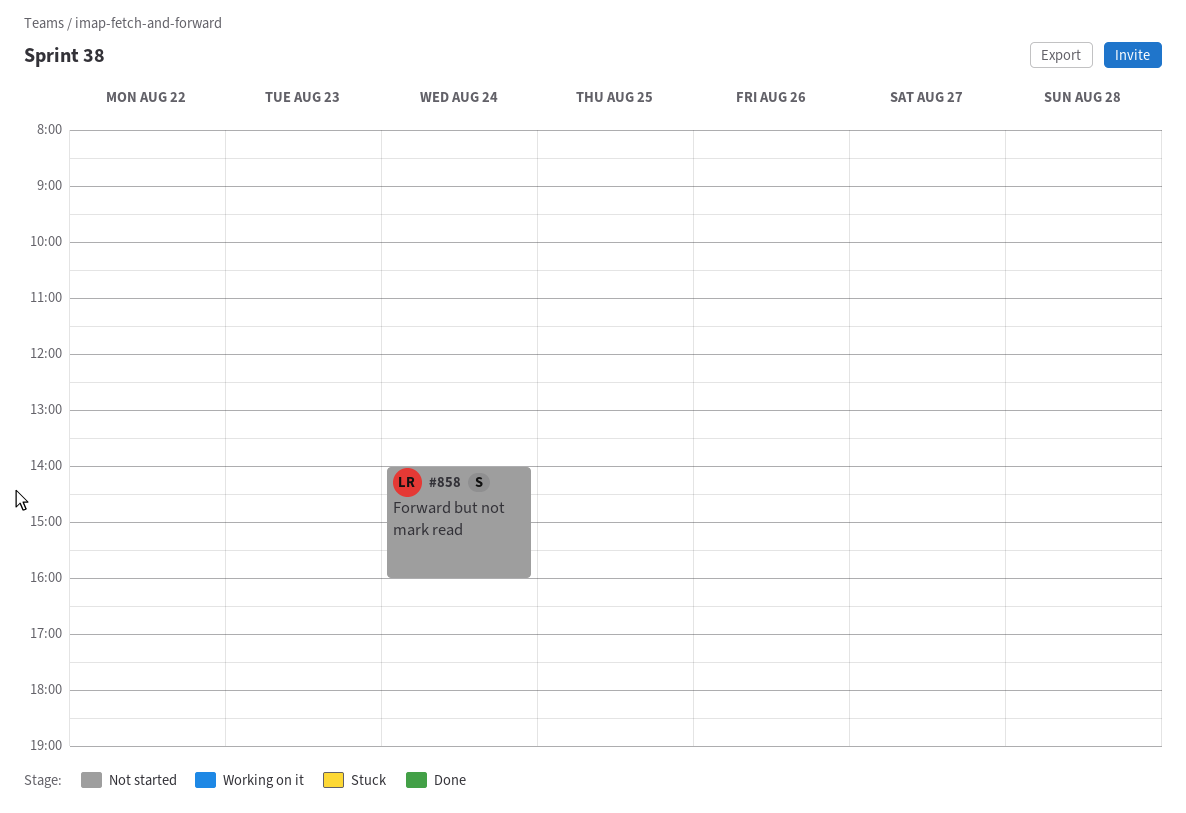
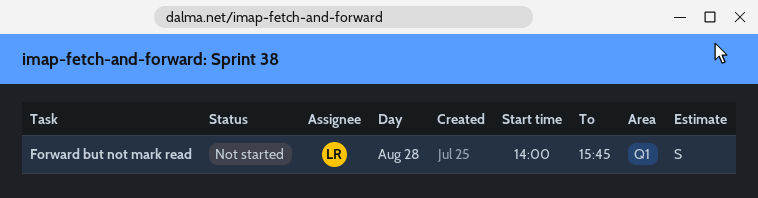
Forward but not mark read, day: Aug 24 -> Aug 28
Forward but not mark read, ends: 16:00 -> 15:45

